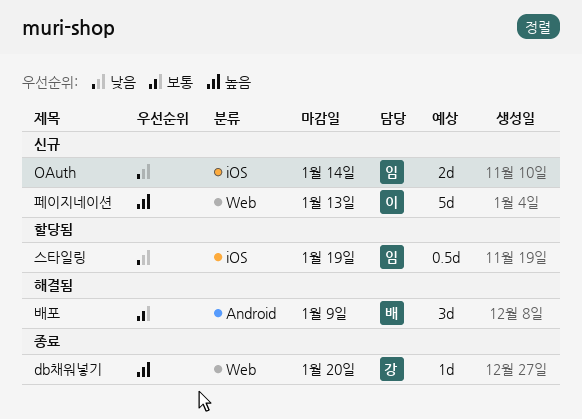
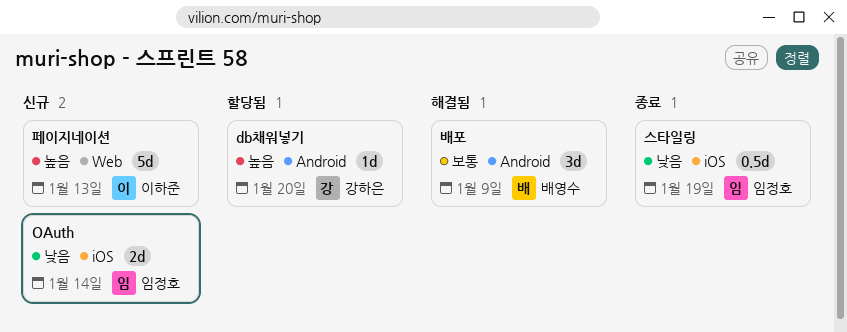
db채워넣기, status: 종료 -> 할당됨
db채워넣기, label: Web -> Android
스타일링, status: 할당됨 -> 종료

